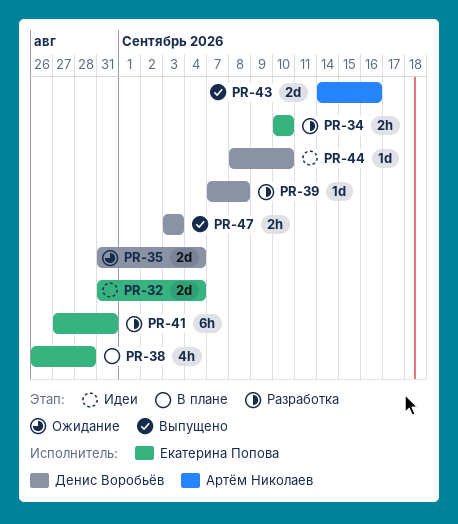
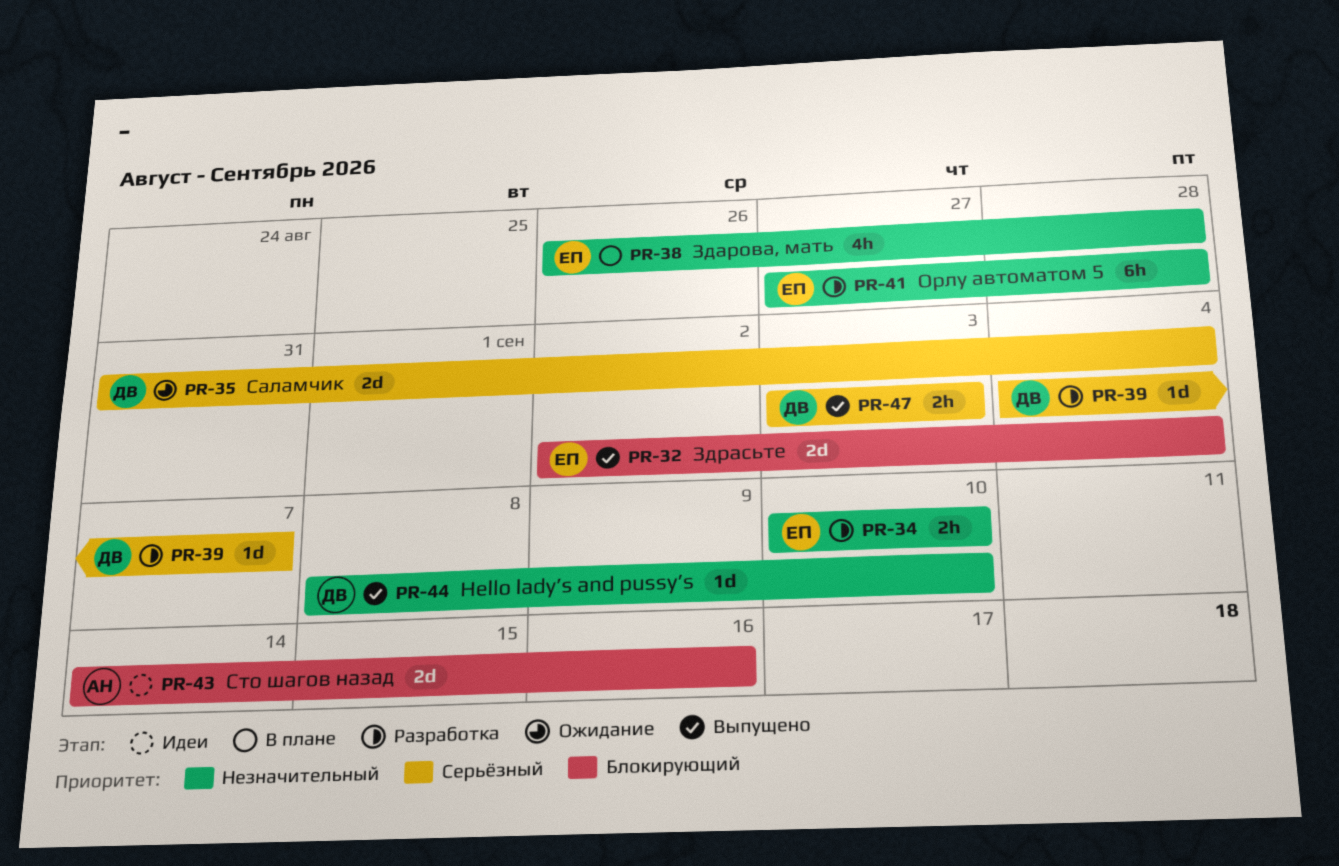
PR-32, status: Идеи -> Выпущено
PR-32, start: Aug 31 -> Sep 2
PR-39, start: Sep 7 -> Sep 4
PR-39, due: Sep 8 -> Sep 7
PR-41, due: Aug 31 -> Aug 28
PR-43, status: Выпущено -> Идеи
PR-44, status: Идеи -> Выпущено

